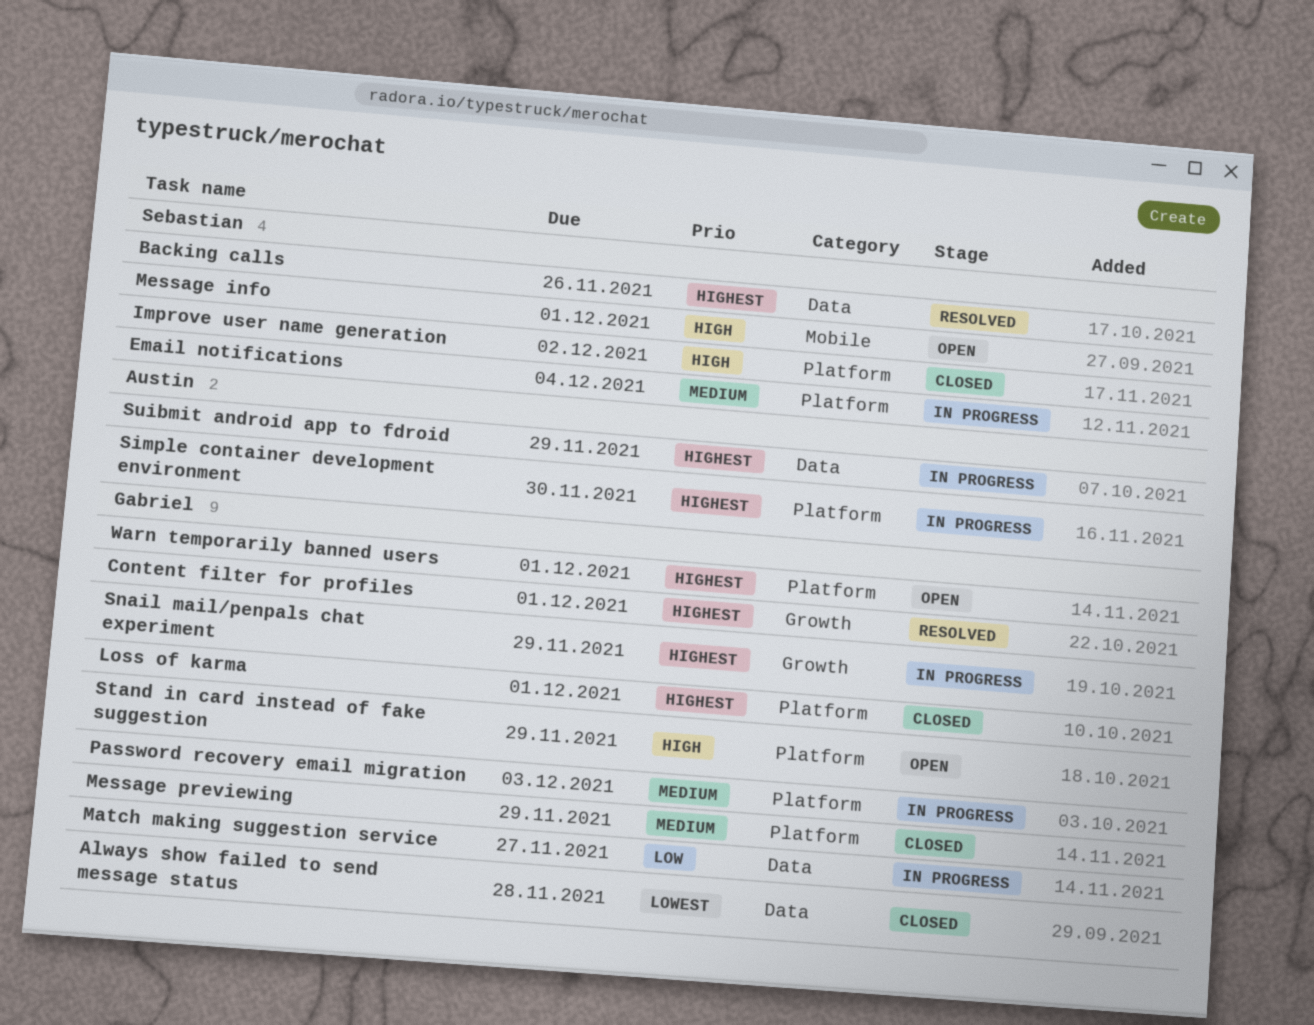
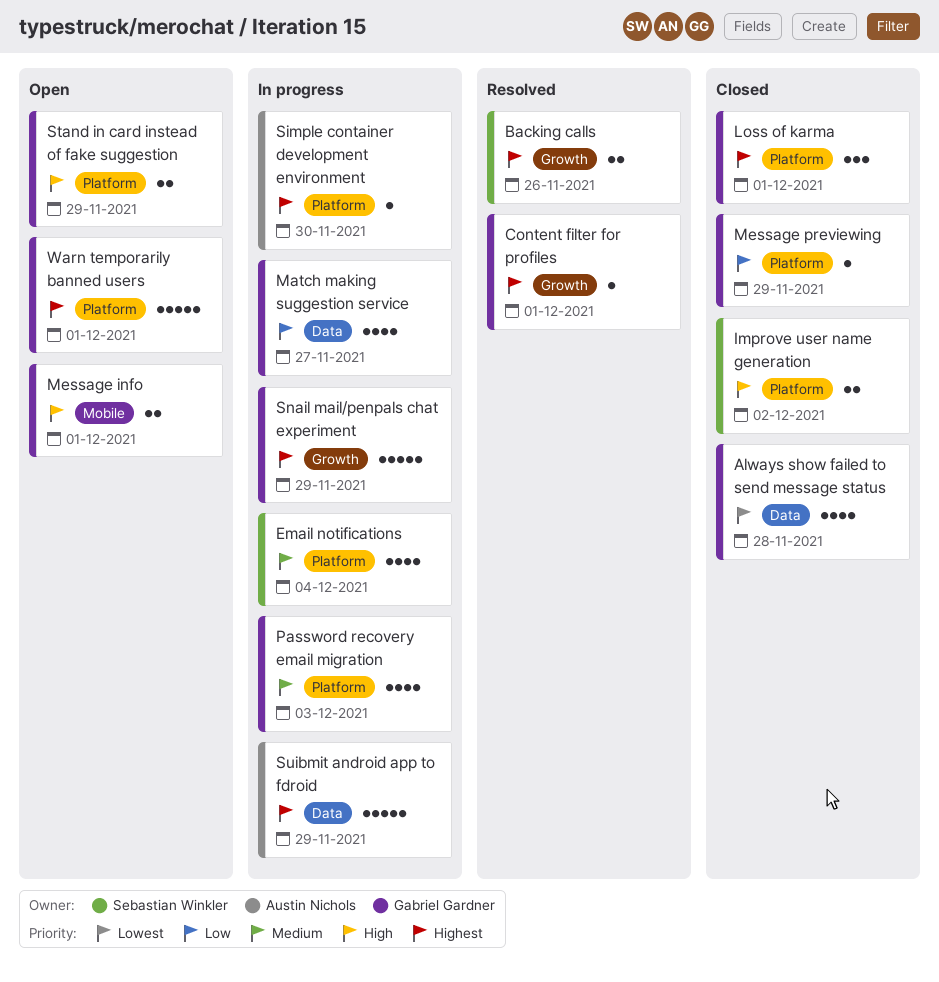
Backing calls, label: Data -> Growth
Message info, owner: Sebastian Winkler -> Gabriel Gardner
Message previewing, priority: Medium -> Low

